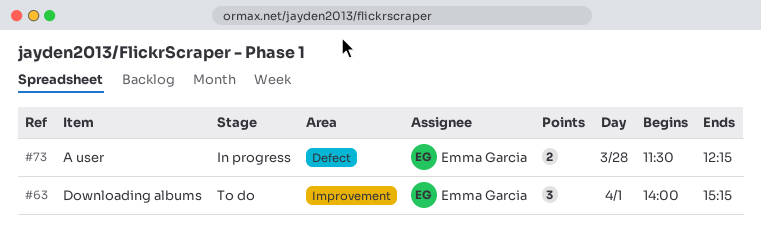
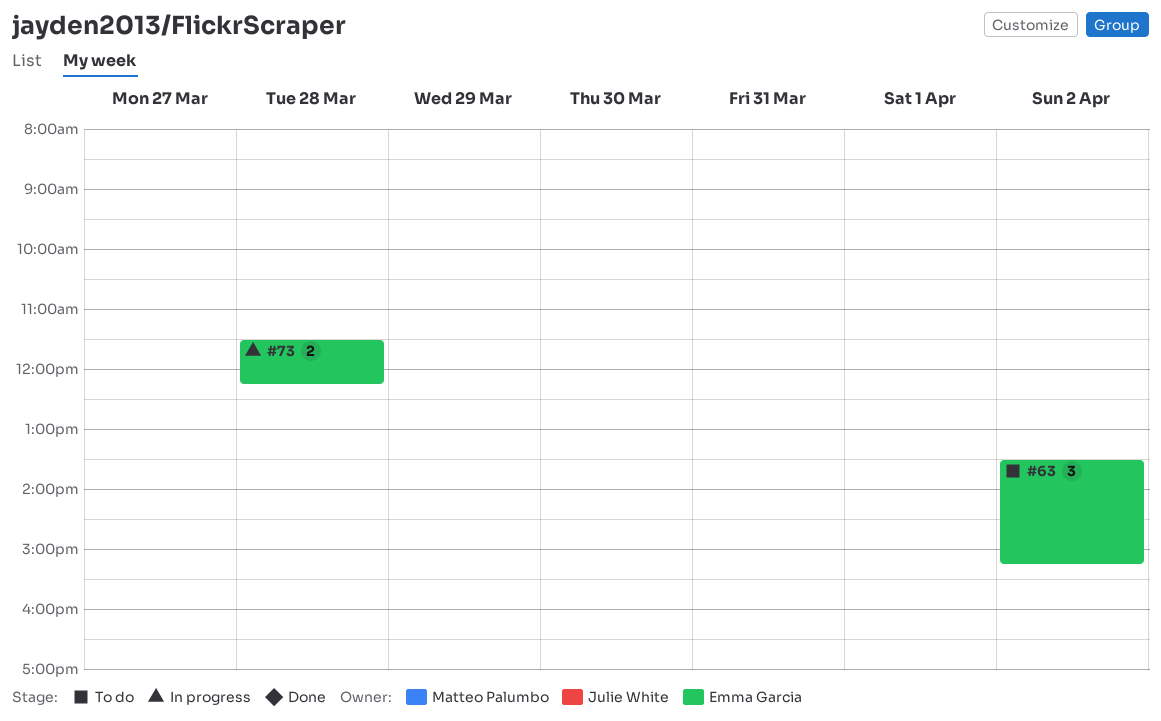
#63, day: Apr 1 -> Apr 2
#63, begins: 14:00 -> 13:30

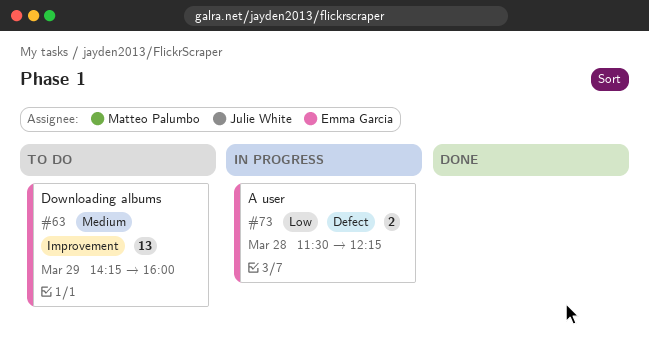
#63, estimate: 3 -> 13
#63, day: Apr 2 -> Mar 29
#63, begins: 13:30 -> 14:15
#63, ends: 15:15 -> 16:00

